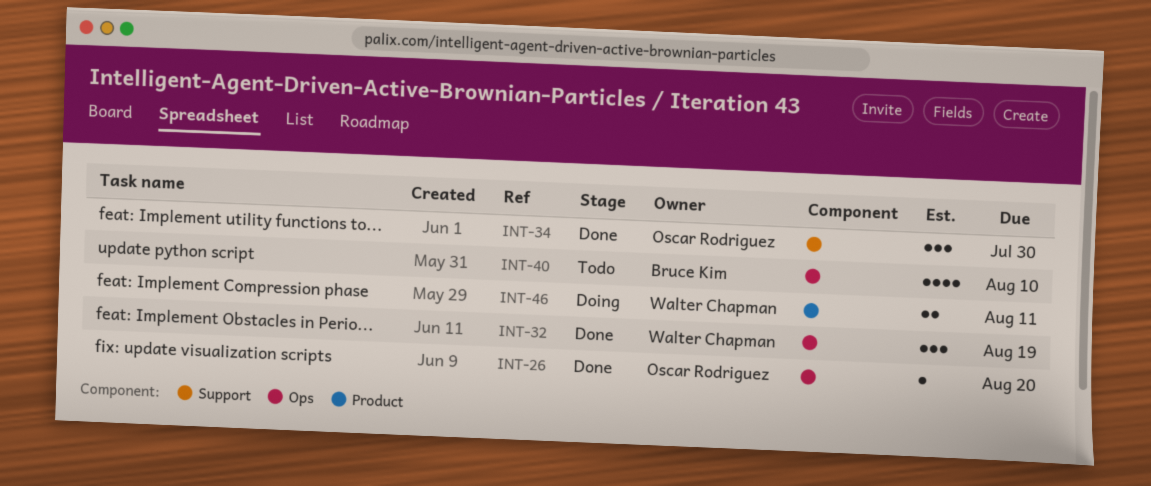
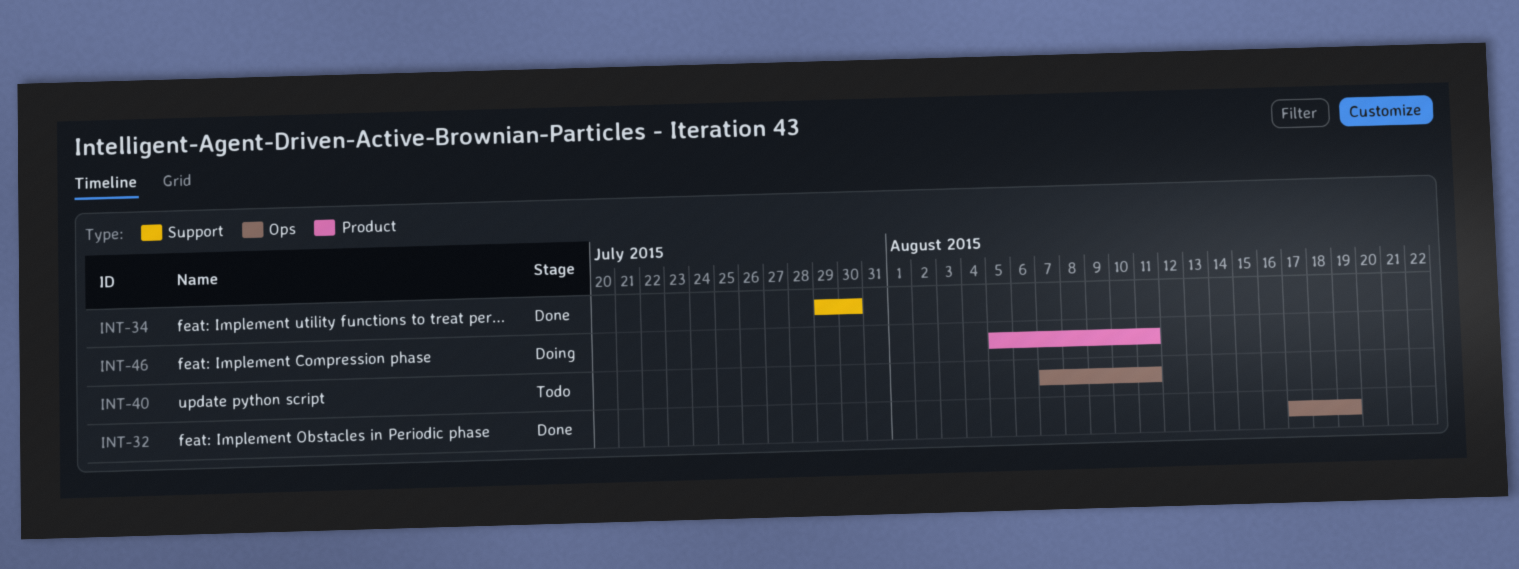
INT-26: present -> none
INT-40, due: Aug 10 -> Aug 11

